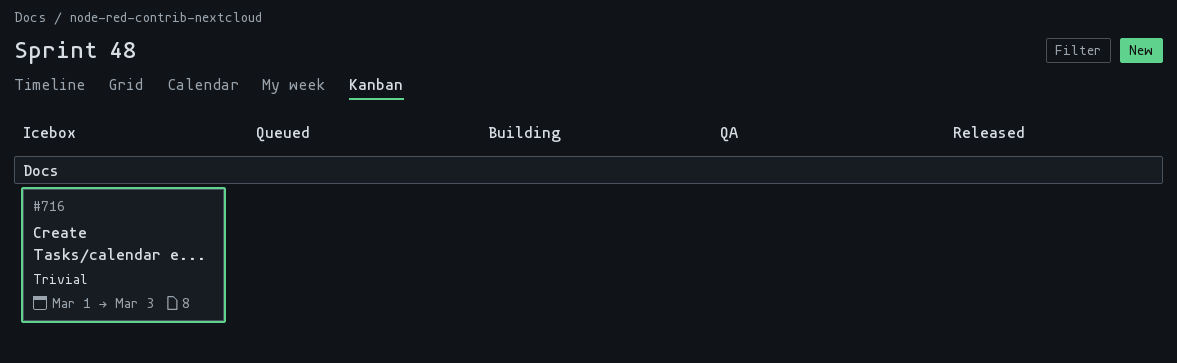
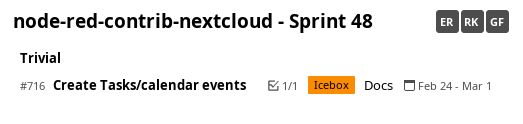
#716, start: Mar 1 -> Feb 24
#716, due: Mar 3 -> Mar 1

